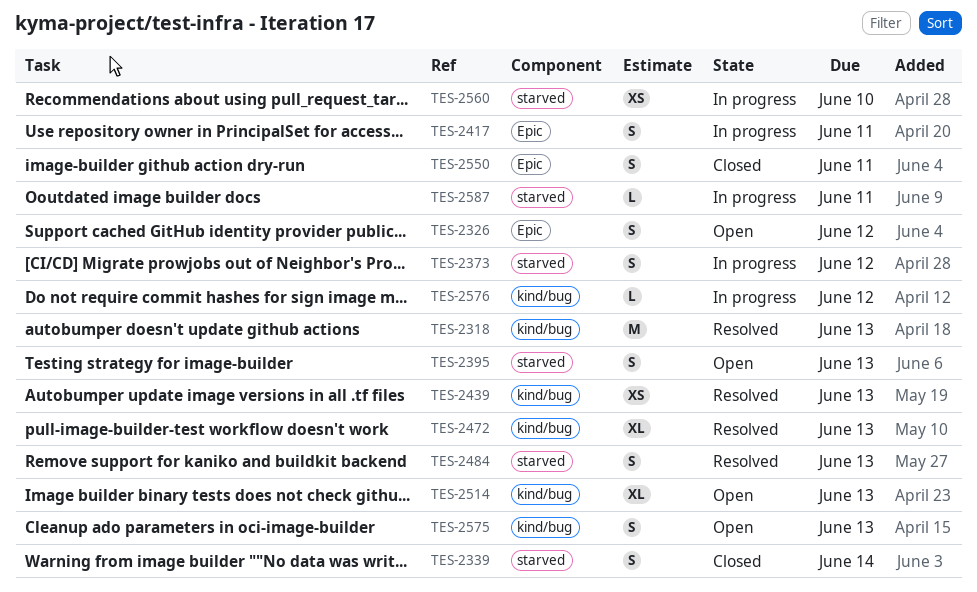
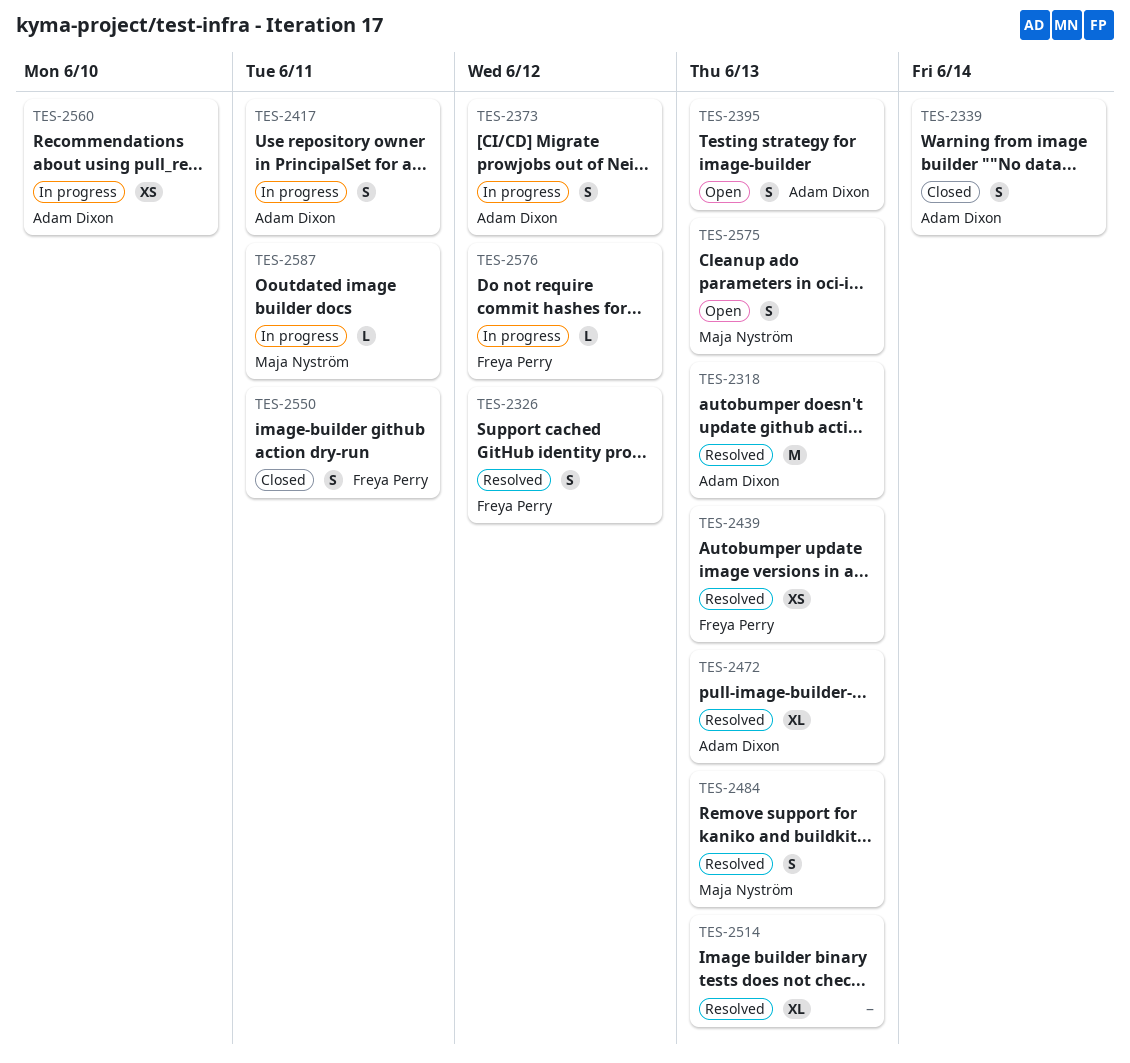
TES-2326, status: Open -> Resolved
TES-2514, status: Open -> Resolved

